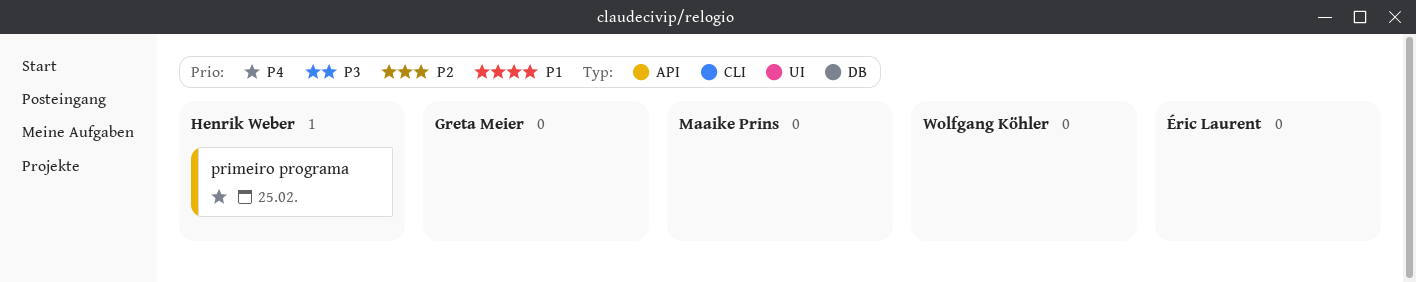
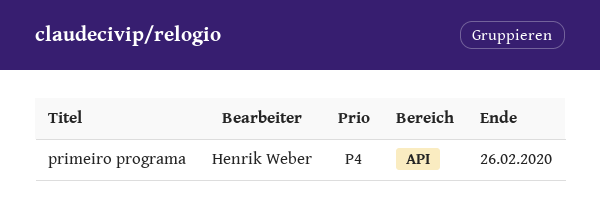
primeiro programa, due: Feb 25 -> Feb 26

